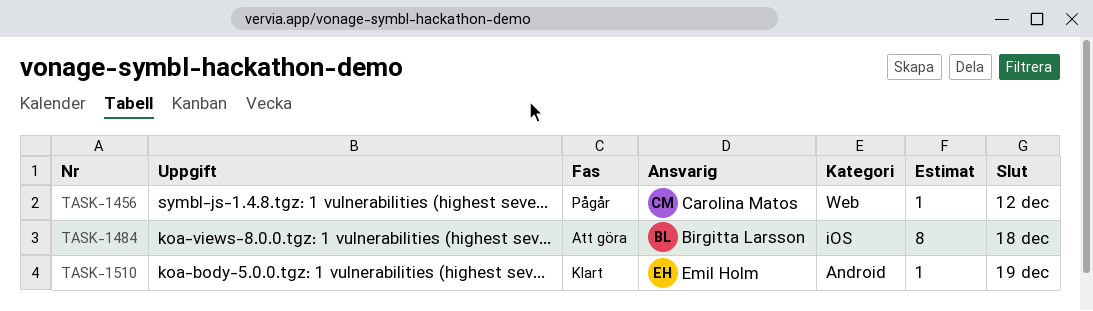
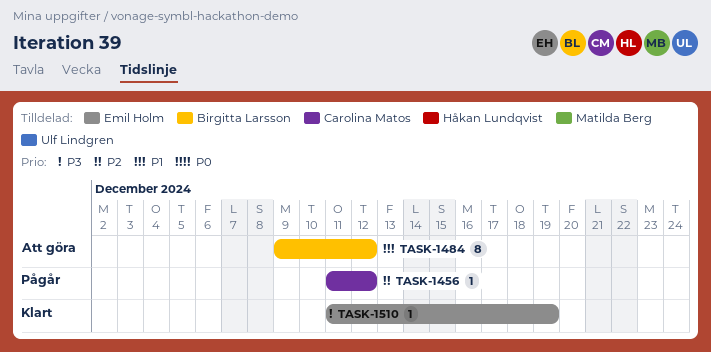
TASK-1484, due: Dec 18 -> Dec 12

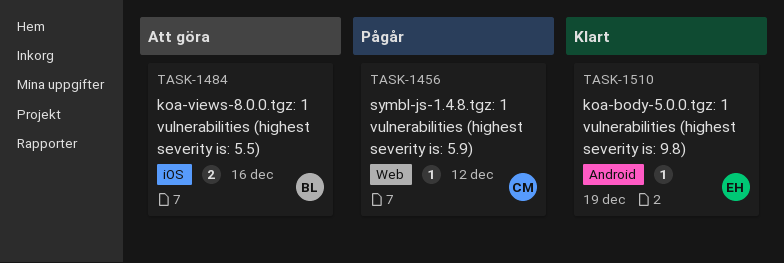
TASK-1484, estimate: 8 -> 2
TASK-1484, due: Dec 12 -> Dec 16

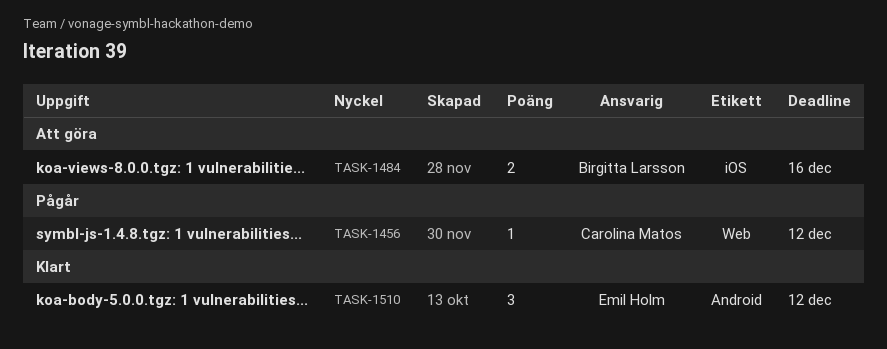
TASK-1510, estimate: 1 -> 3
TASK-1510, due: Dec 19 -> Dec 12

